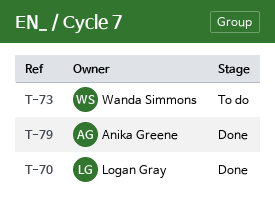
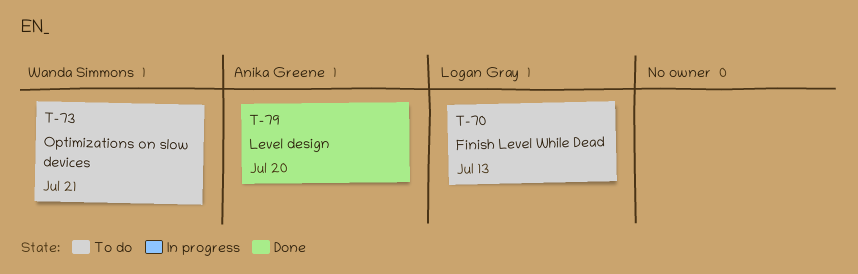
T-70, status: Done -> To do

